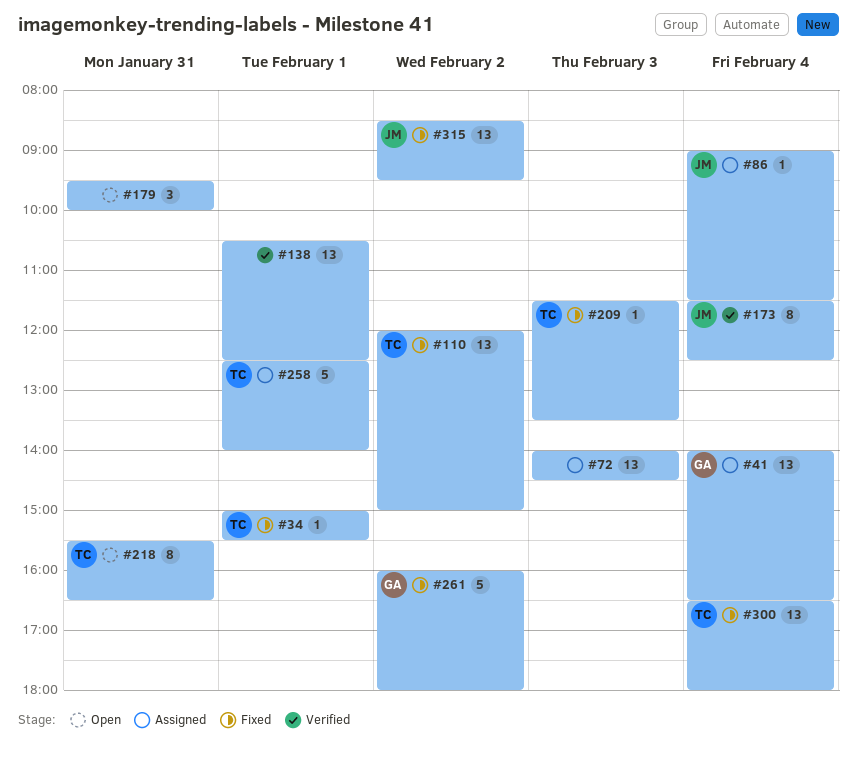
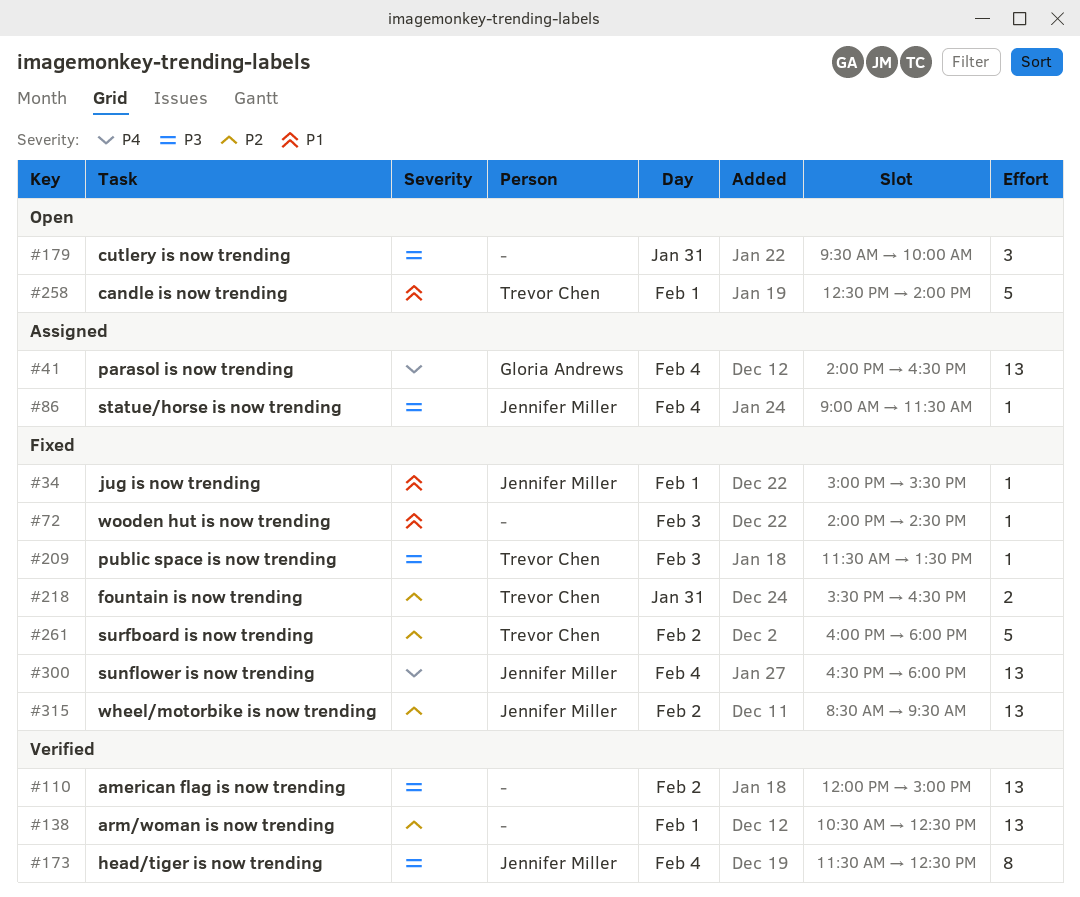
#34, owner: Trevor Chen -> Jennifer Miller
#72, status: Assigned -> Fixed
#72, estimate: 13 -> 1
#110, status: Fixed -> Verified
#110, owner: Trevor Chen -> none
#218, status: Open -> Fixed
#218, estimate: 8 -> 2
#258, status: Assigned -> Open
#261, owner: Gloria Andrews -> Trevor Chen
#300, owner: Trevor Chen -> Jennifer Miller

